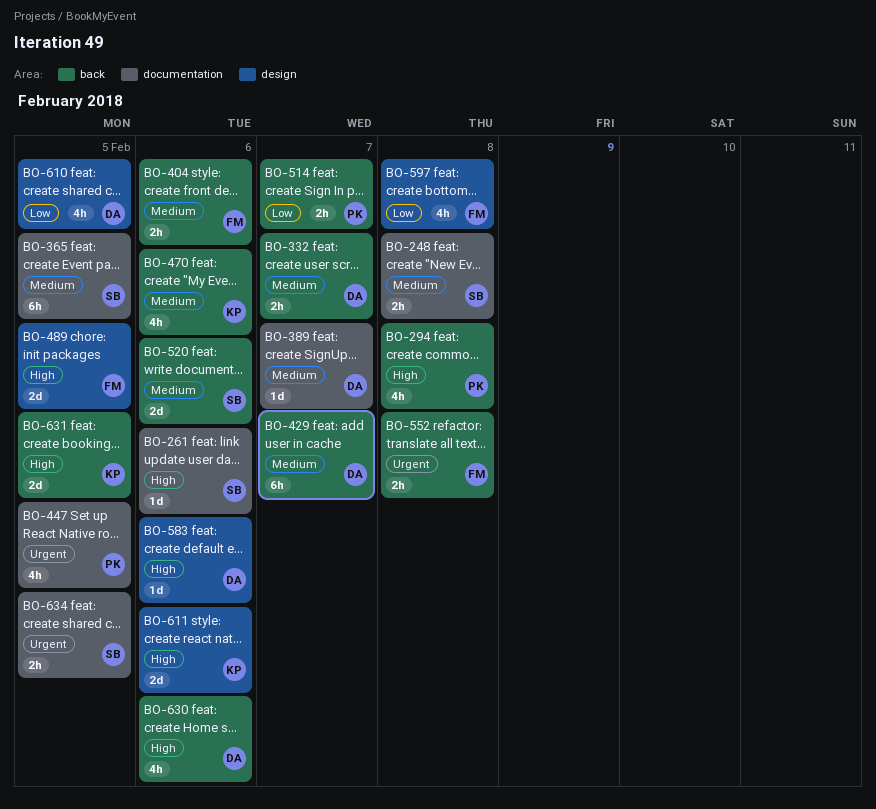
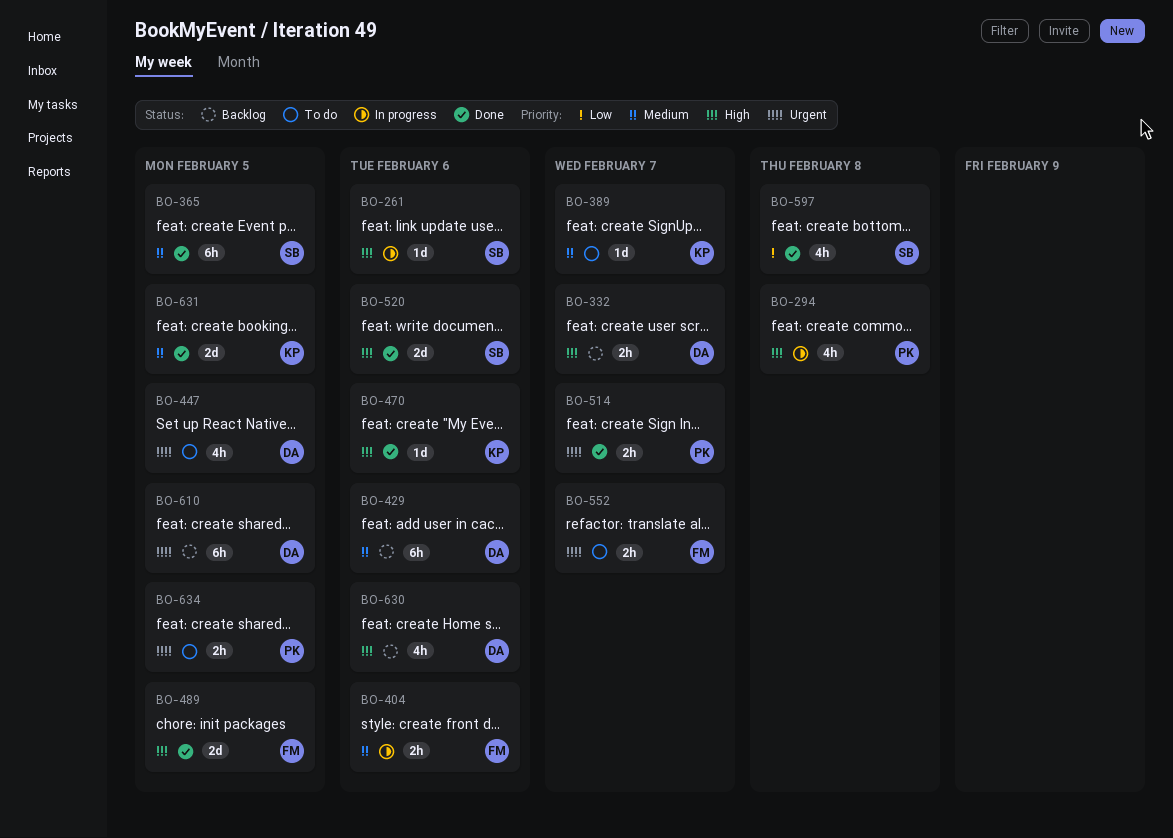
BO-248: present -> none
BO-332, priority: Medium -> High
BO-389, owner: DA -> KP
BO-429, due: Feb 7 -> Feb 6
BO-447, owner: PK -> DA
BO-470, priority: Medium -> High
BO-470, estimate: 4h -> 1d
BO-514, priority: Low -> Urgent
BO-520, priority: Medium -> High
BO-552, due: Feb 8 -> Feb 7
BO-583: present -> none
BO-597, owner: FM -> SB
BO-610, priority: Low -> Urgent
BO-610, estimate: 4h -> 6h
BO-611: present -> none
BO-631, priority: High -> Medium
BO-634, owner: SB -> PK

